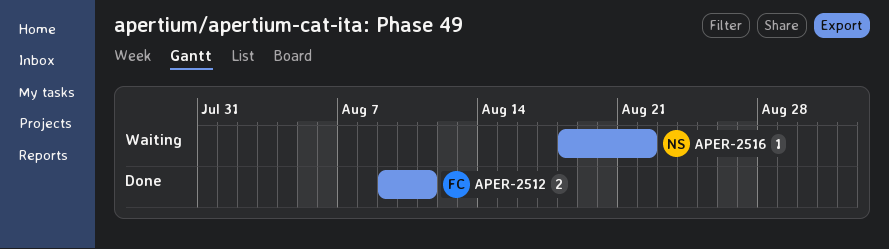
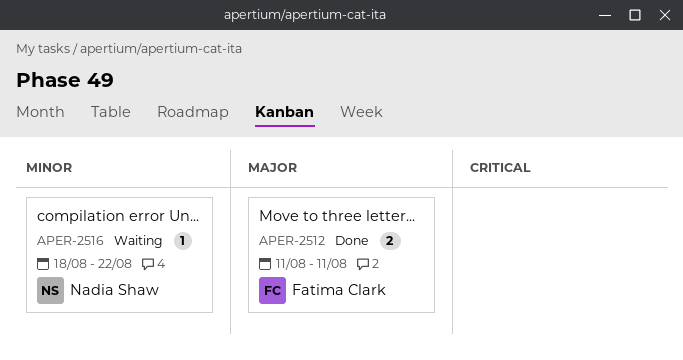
APER-2512, start: Aug 9 -> Aug 11

